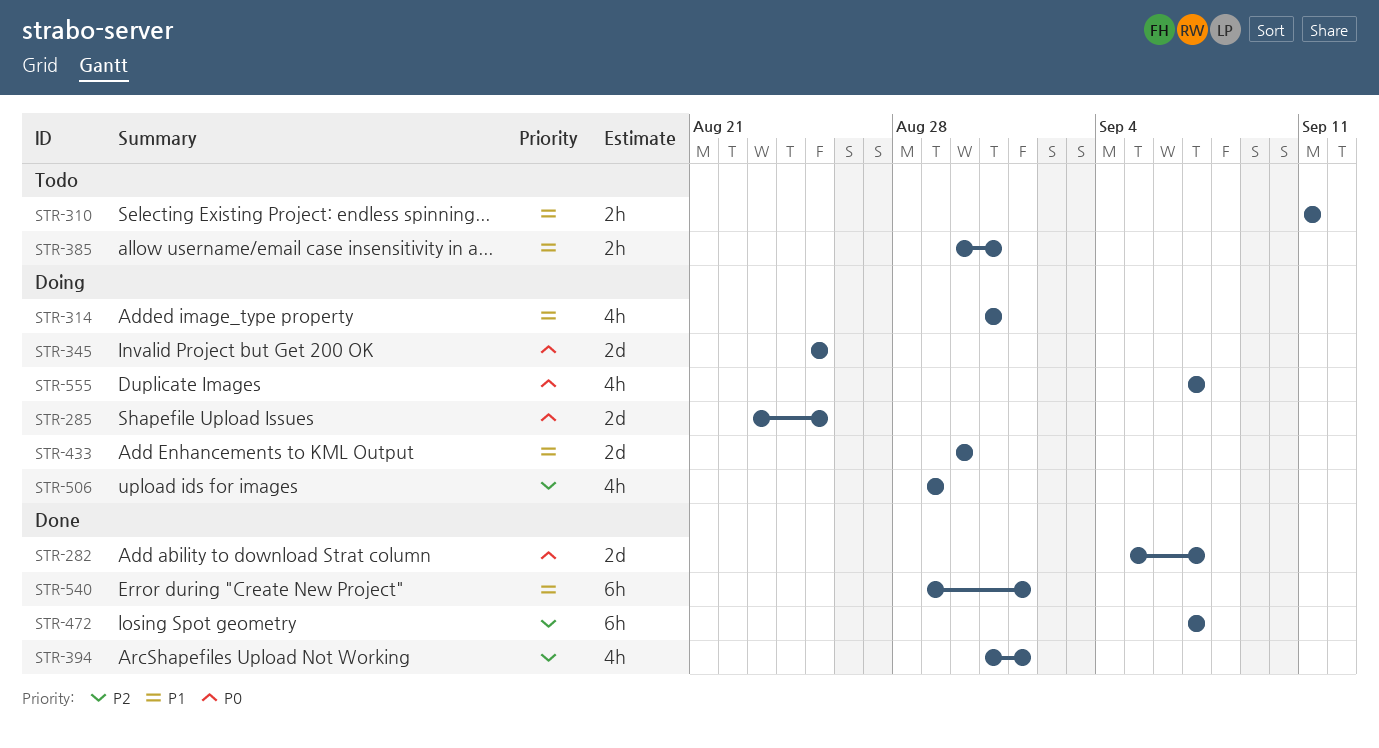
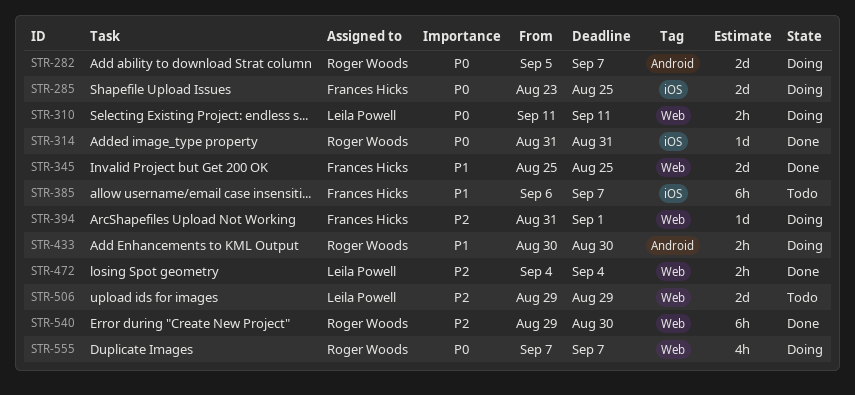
STR-282, status: Done -> Doing
STR-310, status: Todo -> Doing
STR-310, priority: P1 -> P0
STR-314, status: Doing -> Done
STR-314, priority: P1 -> P0
STR-314, estimate: 4h -> 1d
STR-345, status: Doing -> Done
STR-345, priority: P0 -> P1
STR-385, estimate: 2h -> 6h
STR-385, start: Aug 30 -> Sep 6
STR-385, due: Aug 31 -> Sep 7
STR-394, status: Done -> Doing
STR-394, estimate: 4h -> 1d
STR-433, estimate: 2d -> 2h
STR-472, estimate: 6h -> 2h
STR-472, start: Sep 7 -> Sep 4
STR-472, due: Sep 7 -> Sep 4
STR-506, status: Doing -> Todo
STR-506, estimate: 4h -> 2d
STR-540, priority: P1 -> P2
STR-540, due: Sep 1 -> Aug 30

